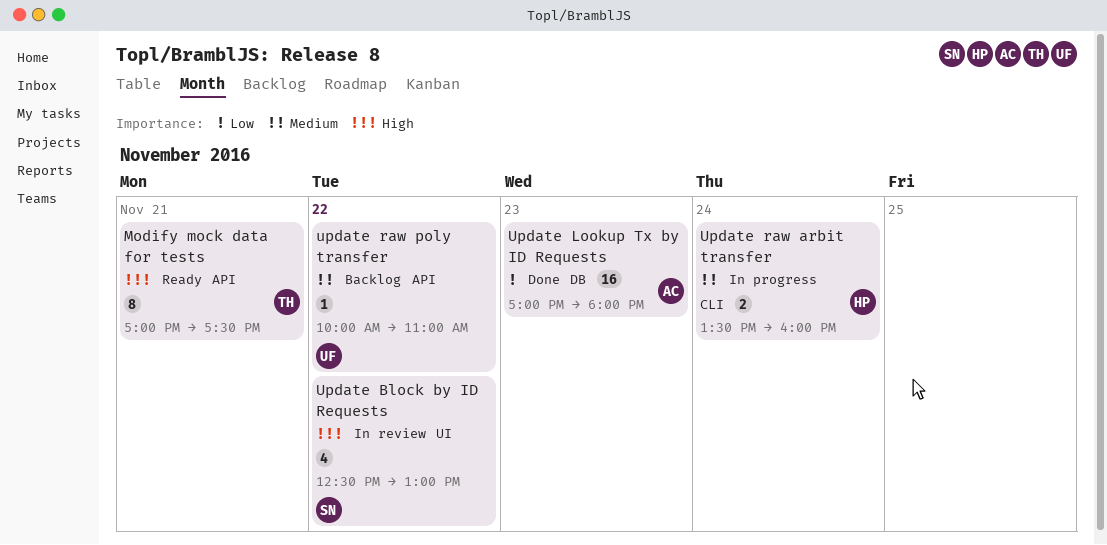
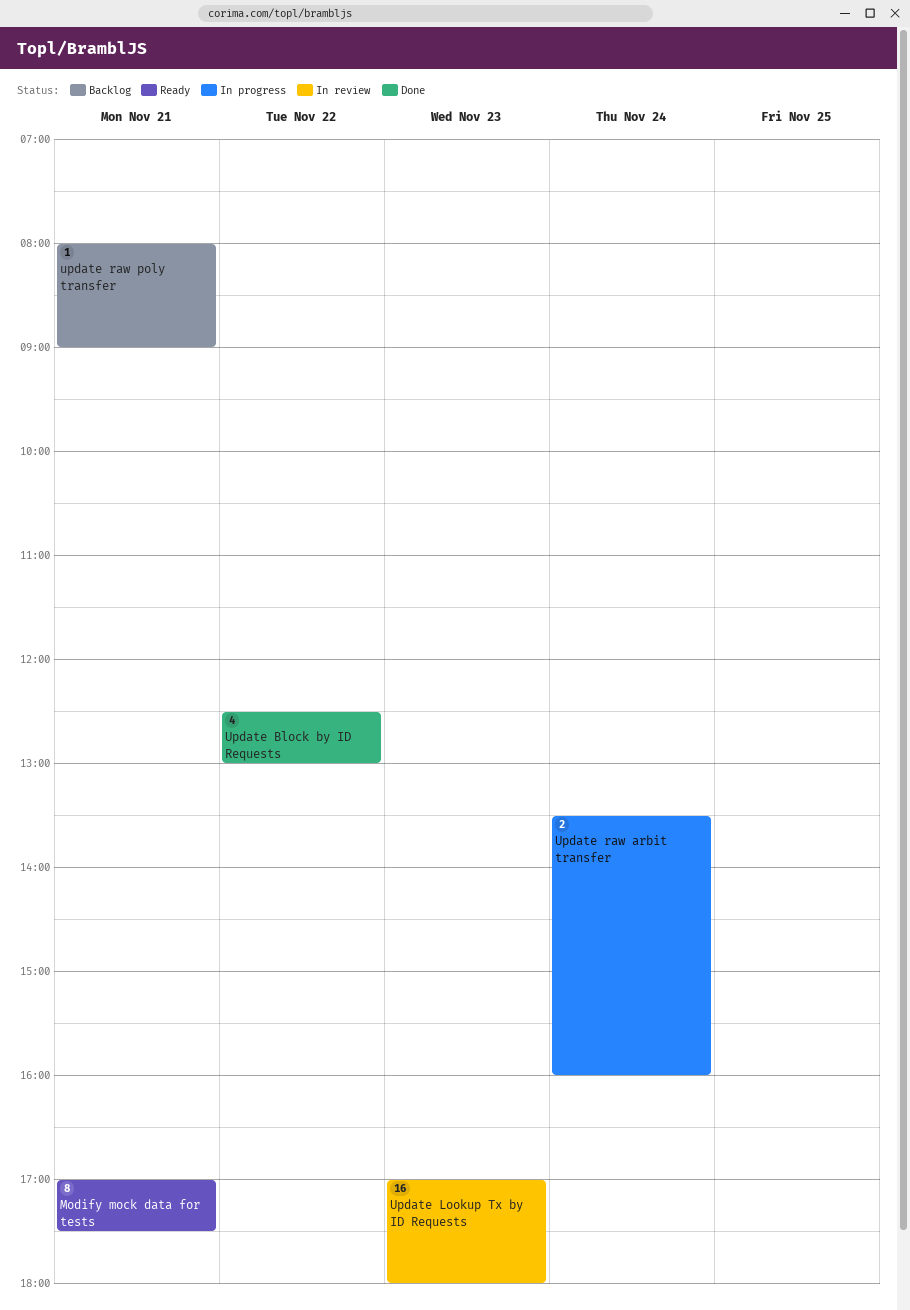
Update Block by ID Requests, status: In review -> Done
Update Lookup Tx by ID Requests, status: Done -> In review
update raw poly transfer, day: Nov 22 -> Nov 21
update raw poly transfer, begins: 10:00 -> 08:00
update raw poly transfer, ends: 11:00 -> 09:00

